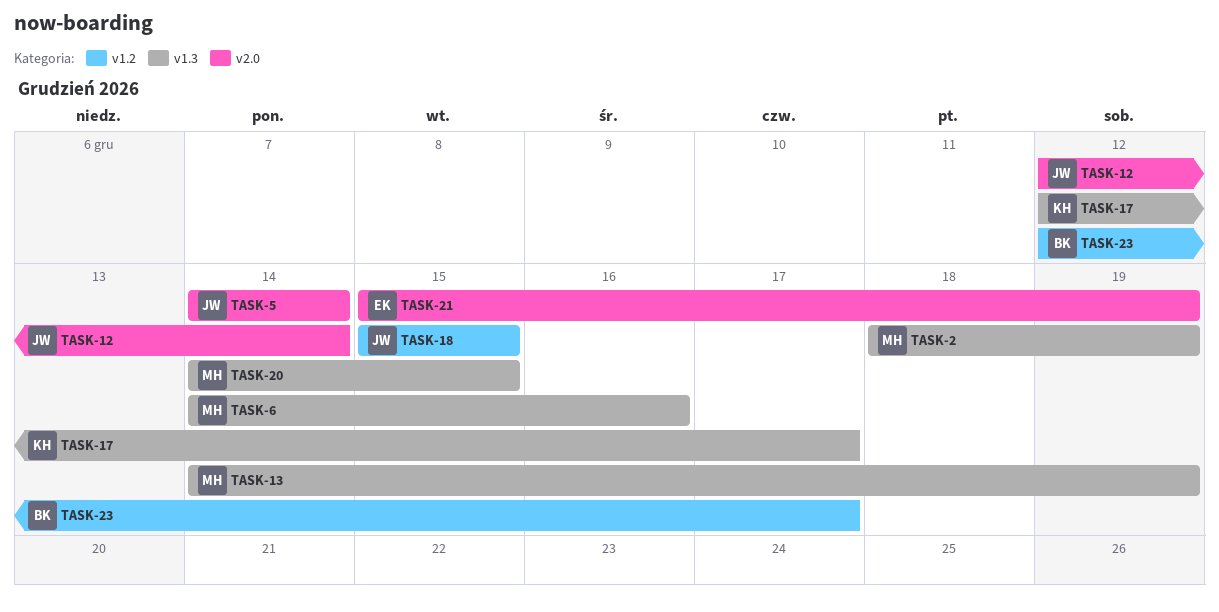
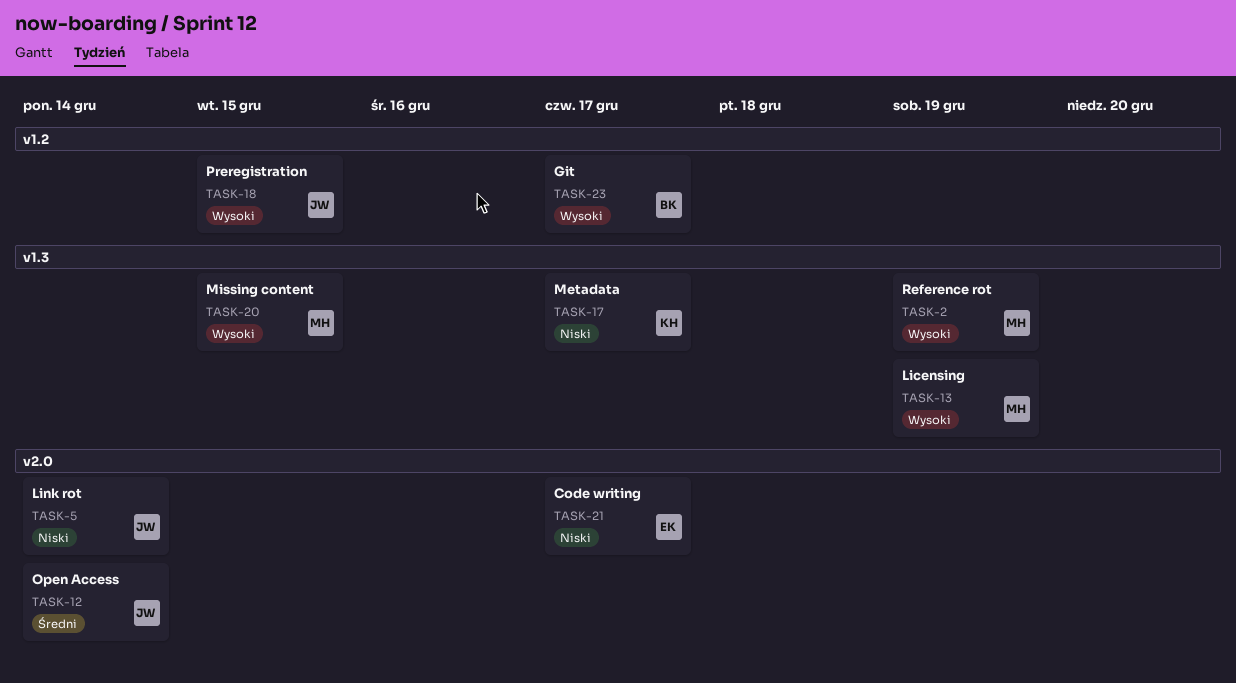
TASK-6: present -> none
TASK-21, due: Dec 19 -> Dec 17

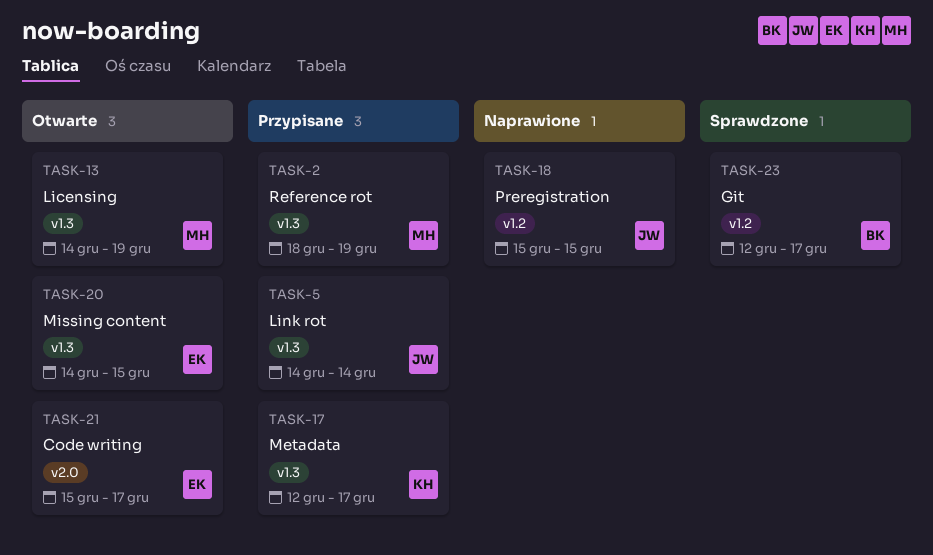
TASK-5, label: v2.0 -> v1.3
TASK-12: present -> none
TASK-20, owner: MH -> EK

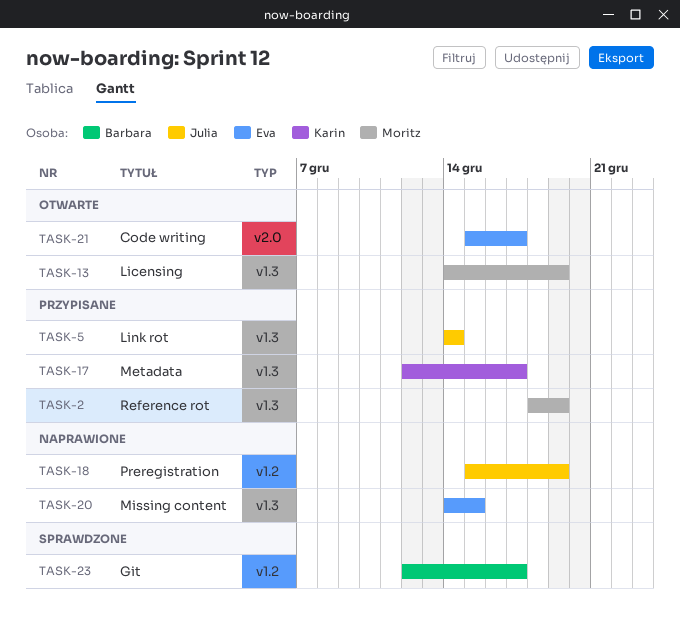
TASK-18, due: Dec 15 -> Dec 19
TASK-20, status: Otwarte -> Naprawione

